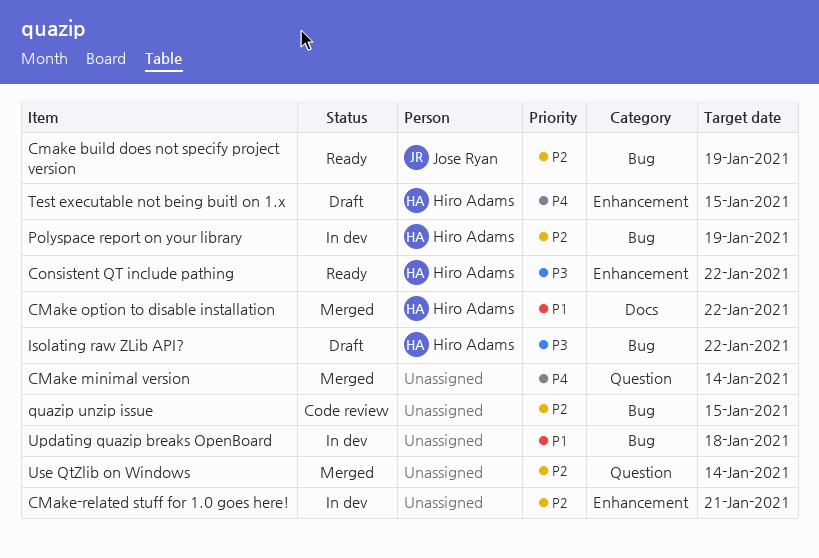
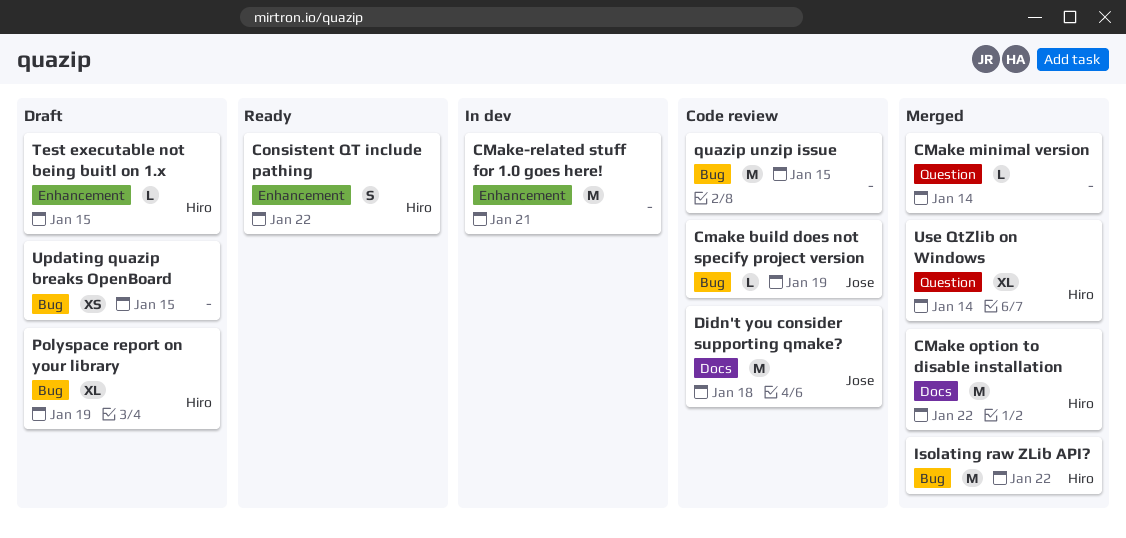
Cmake build does not specify project version, status: Ready -> Code review
Didn't you consider supporting qmake?: none -> present
Isolating raw ZLib API?, status: Draft -> Merged
Polyspace report on your library, status: In dev -> Draft
Updating quazip breaks OpenBoard, status: In dev -> Draft
Updating quazip breaks OpenBoard, due: Jan 18 -> Jan 15
Use QtZlib on Windows, owner: none -> Hiro Adams

